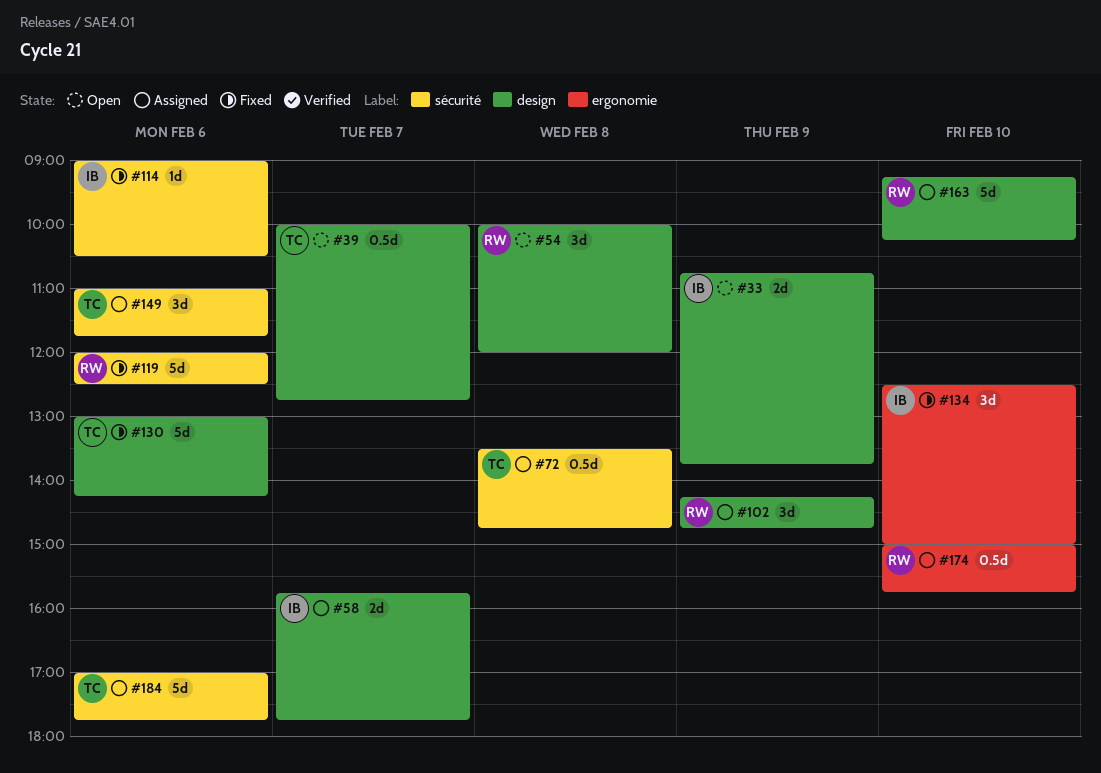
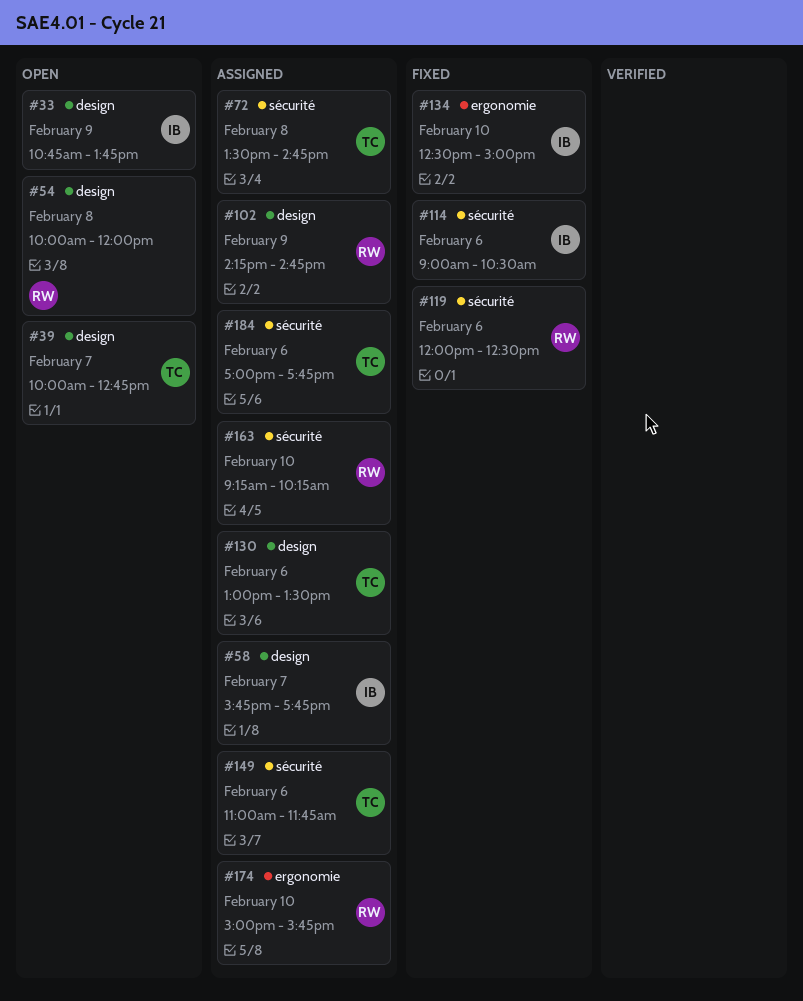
#130, status: Fixed -> Assigned
#130, ends: 14:15 -> 13:30
#163, label: design -> sécurité

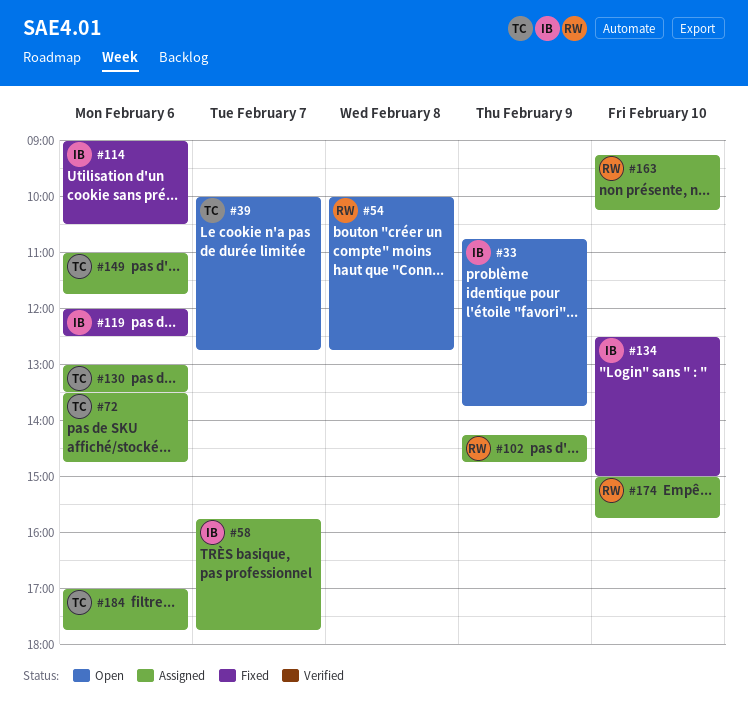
#54, ends: 12:00 -> 12:45
#72, day: Feb 8 -> Feb 6
#119, owner: RW -> IB

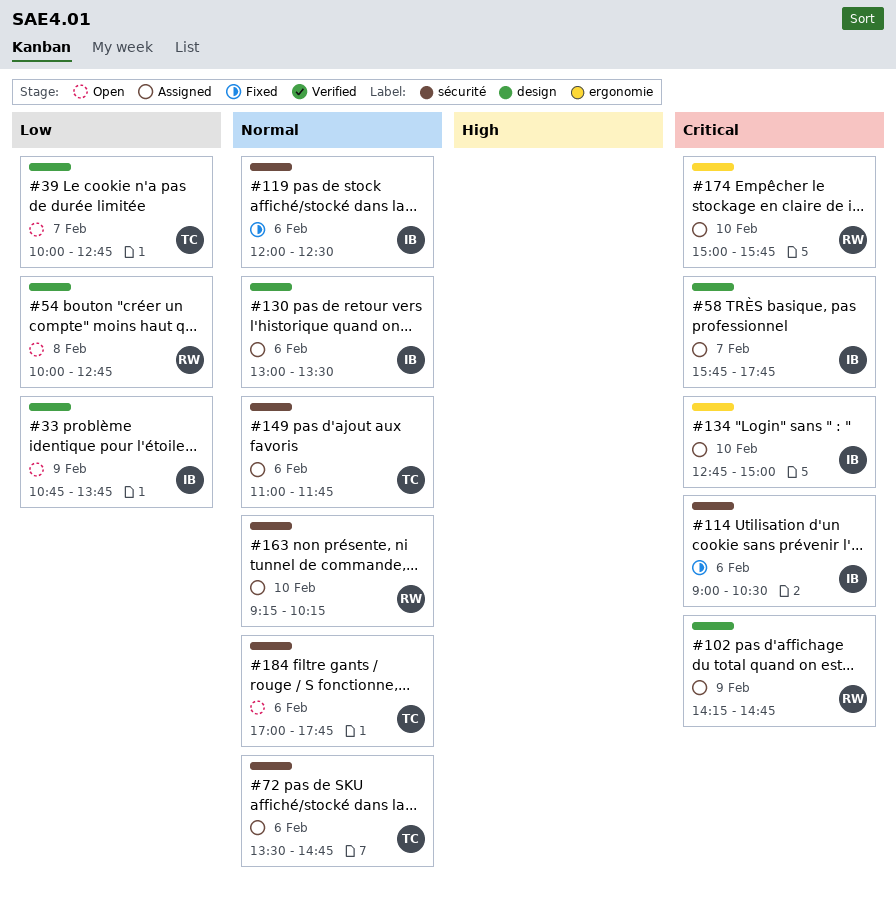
#130, owner: TC -> IB
#134, status: Fixed -> Assigned
#134, begins: 12:30 -> 12:45
#184, status: Assigned -> Open

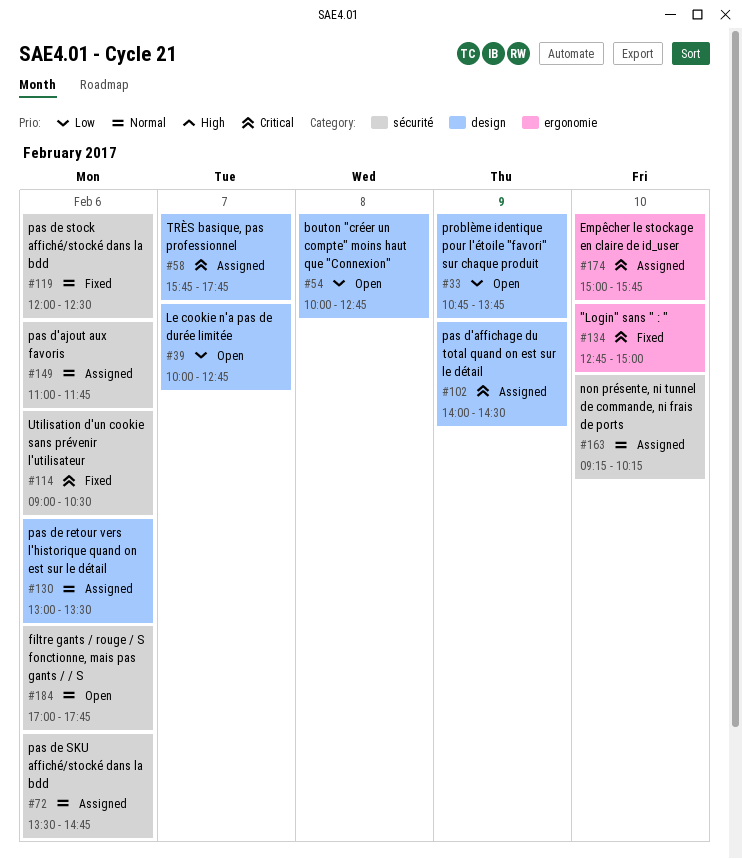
#102, begins: 14:15 -> 14:00
#102, ends: 14:45 -> 14:30
#134, status: Assigned -> Fixed

